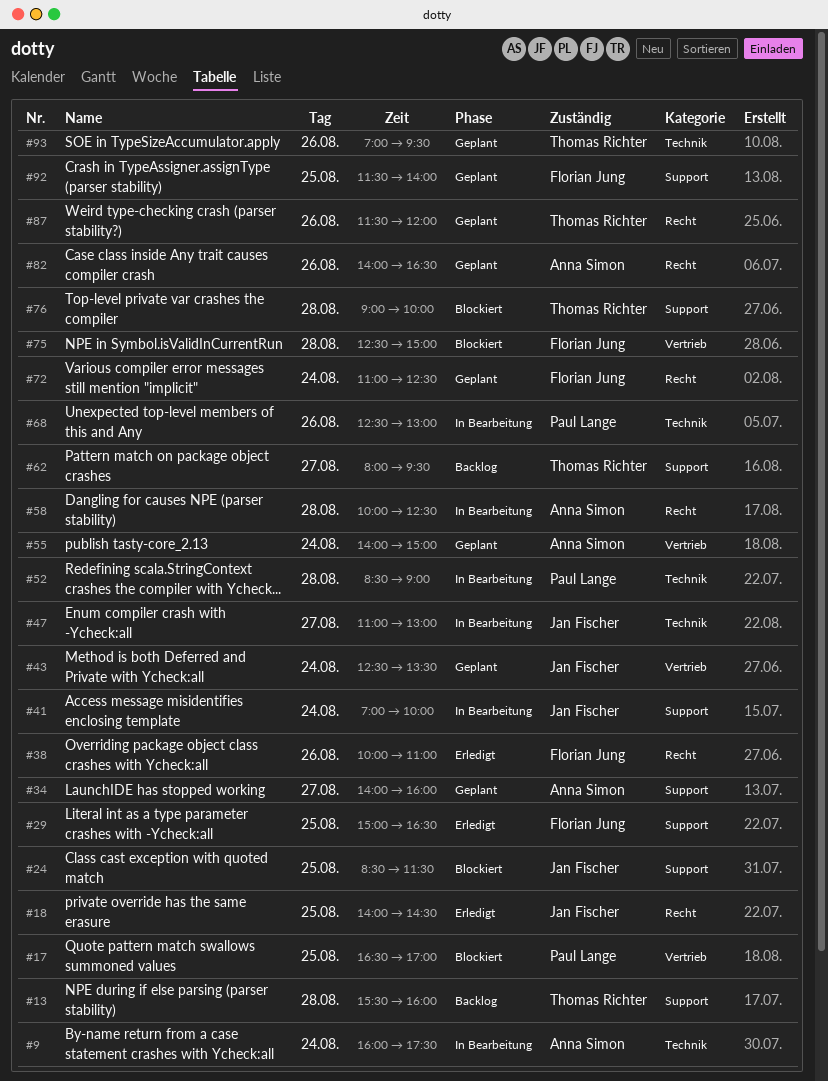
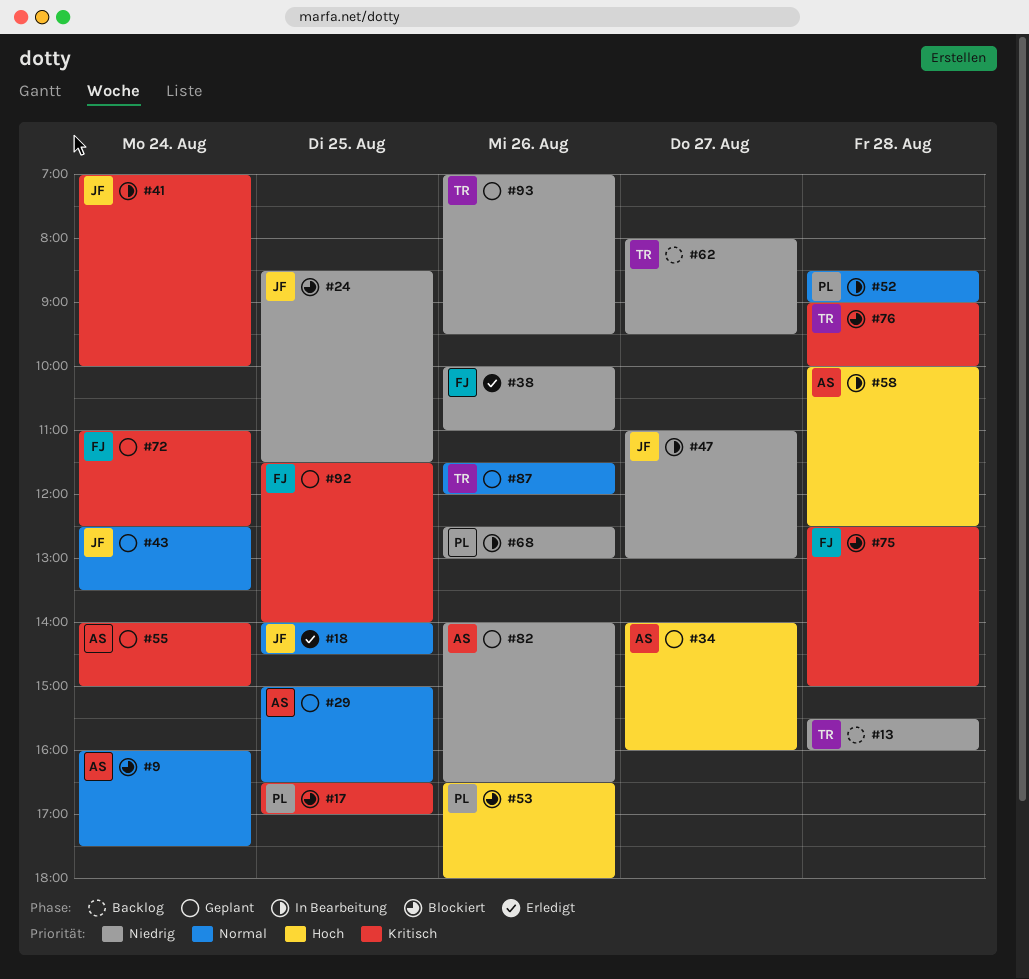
#9, status: In Bearbeitung -> Blockiert
#29, status: Erledigt -> Geplant
#29, owner: Florian Jung -> Anna Simon
#53: none -> present

